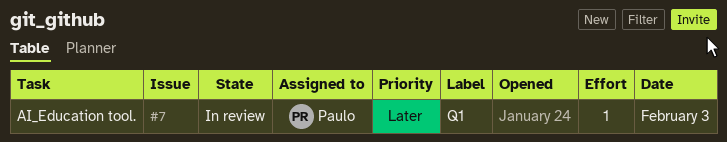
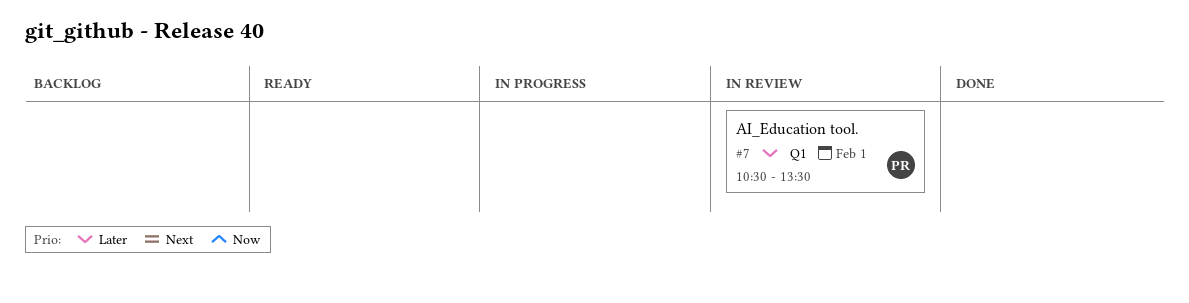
#7, day: Feb 3 -> Feb 1

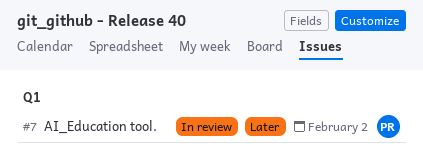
#7, day: Feb 1 -> Feb 2

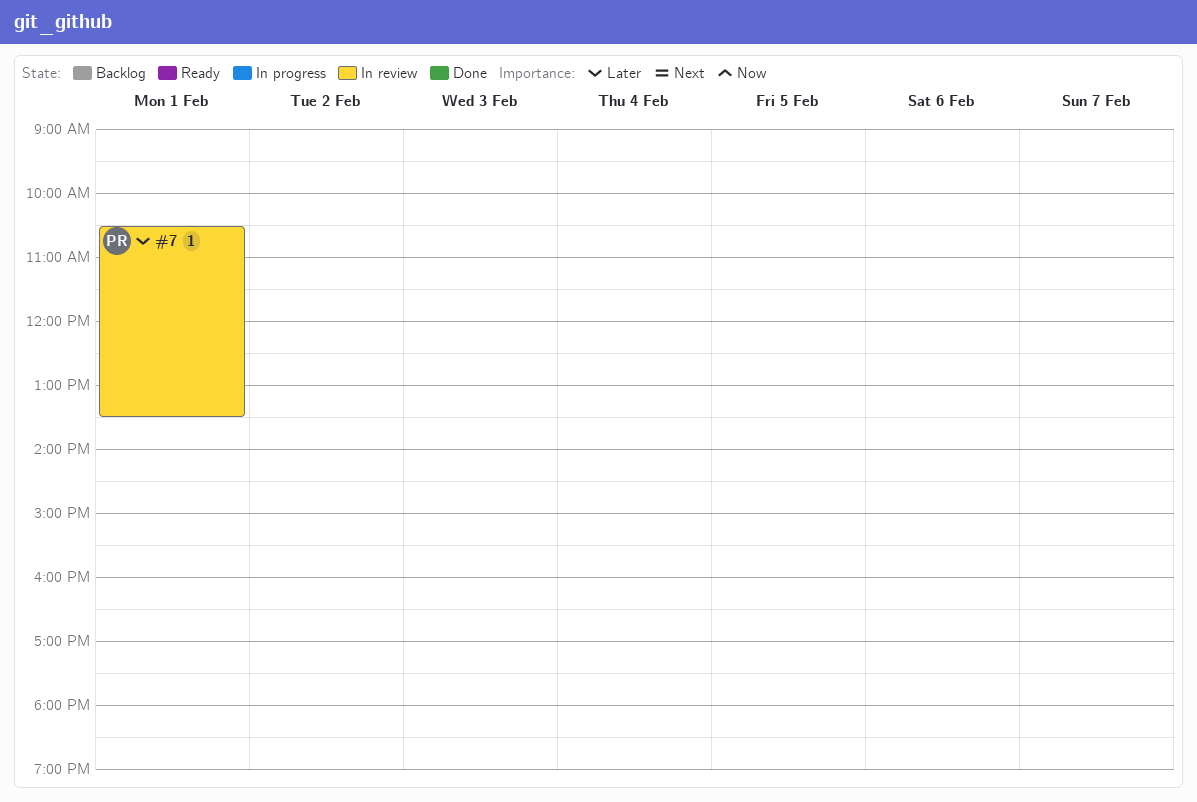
#7, day: Feb 2 -> Feb 1

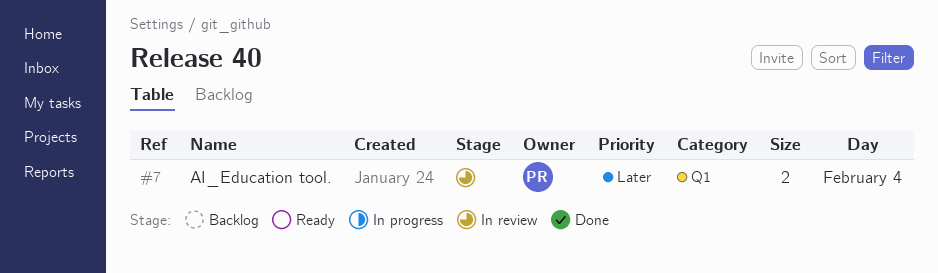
#7, estimate: 1 -> 2
#7, day: Feb 1 -> Feb 4

